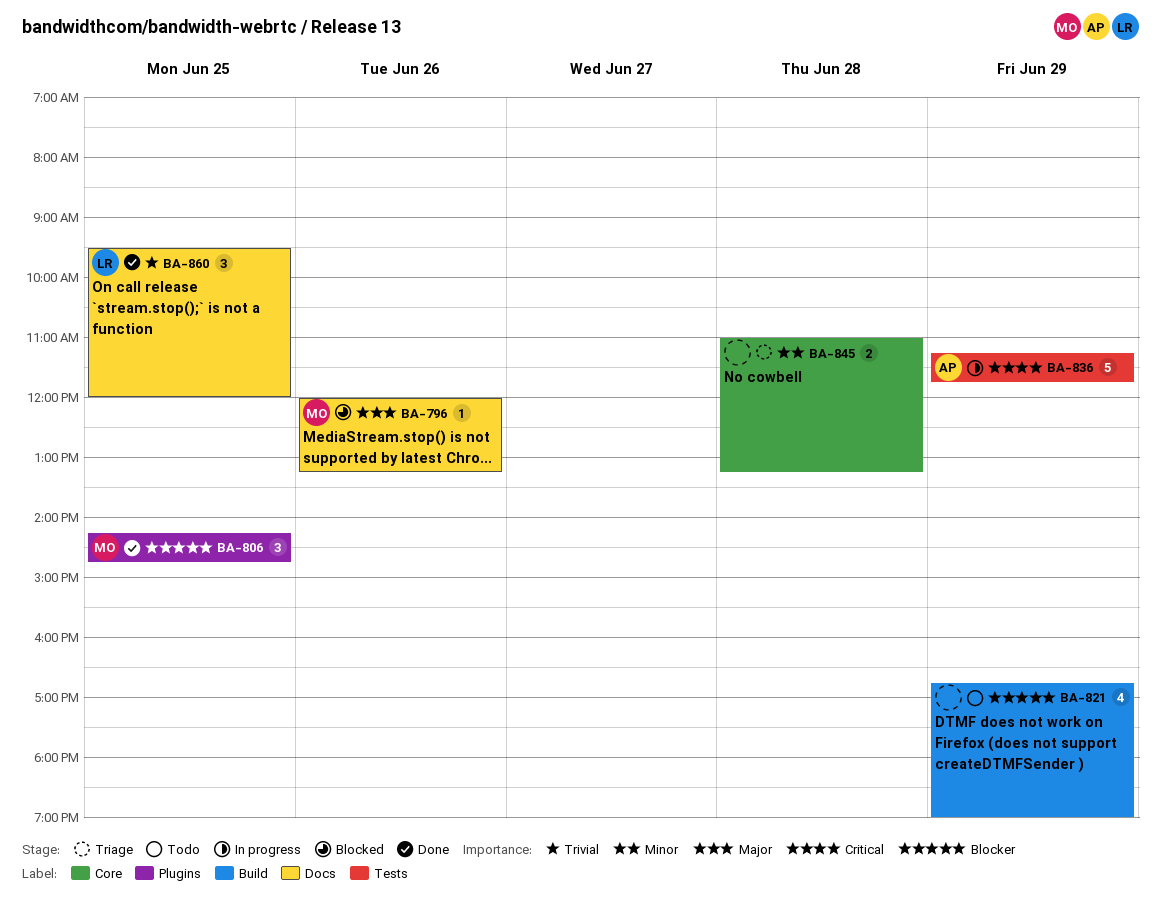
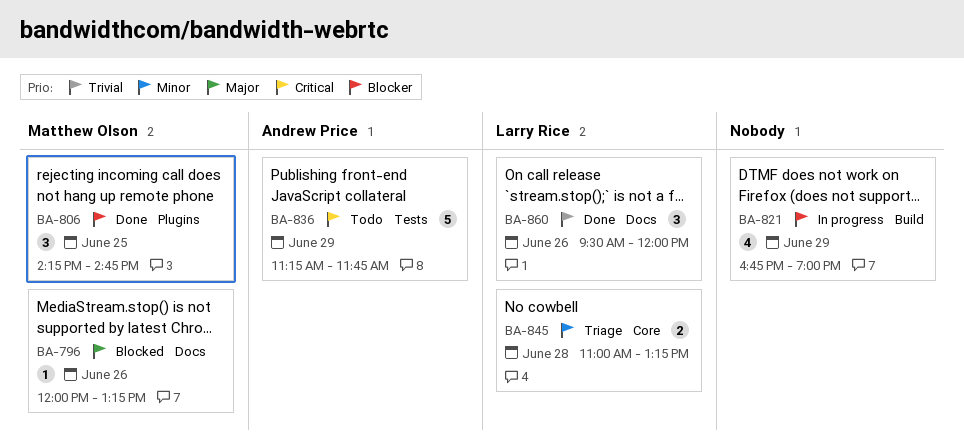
BA-821, status: Todo -> In progress
BA-836, status: In progress -> Todo
BA-845, owner: none -> Larry Rice
BA-860, day: Jun 25 -> Jun 26

